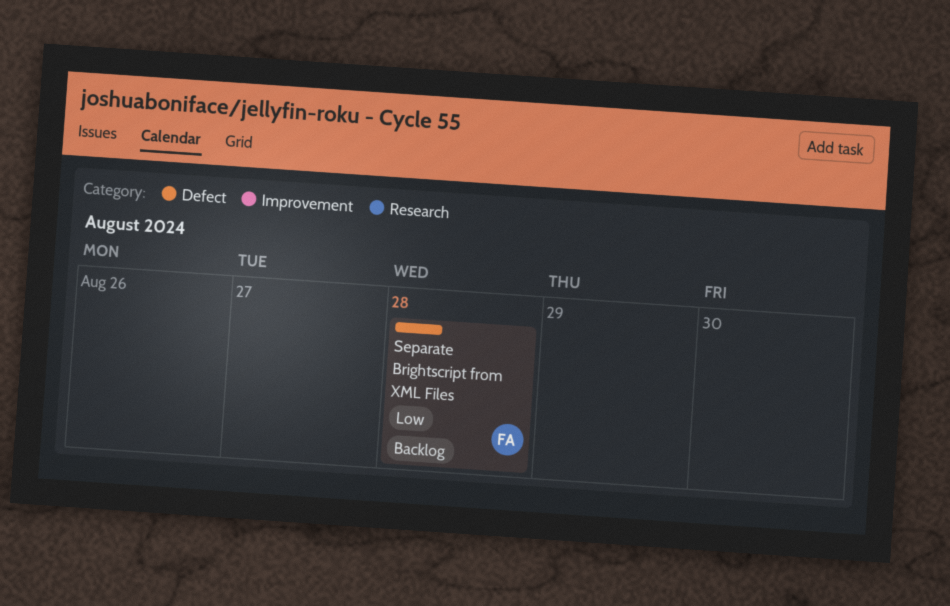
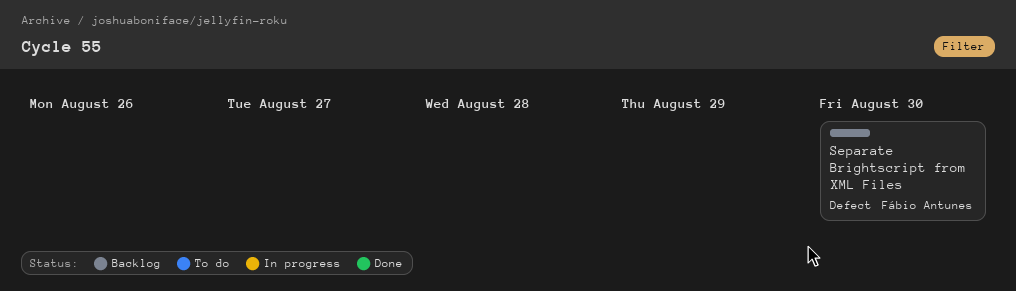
Separate Brightscript from XML Files, due: Aug 28 -> Aug 30

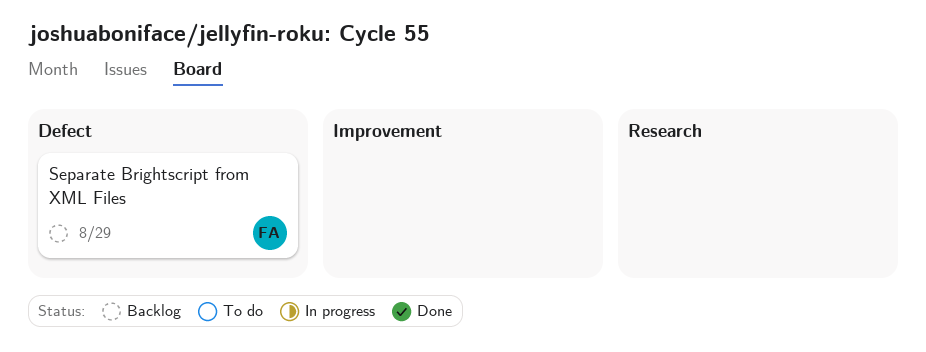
Separate Brightscript from XML Files, due: Aug 30 -> Aug 29

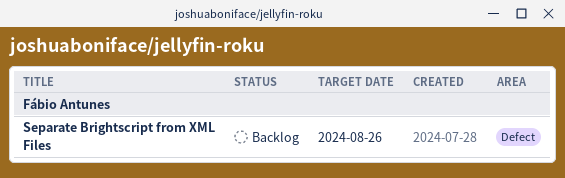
Separate Brightscript from XML Files, due: Aug 29 -> Aug 26

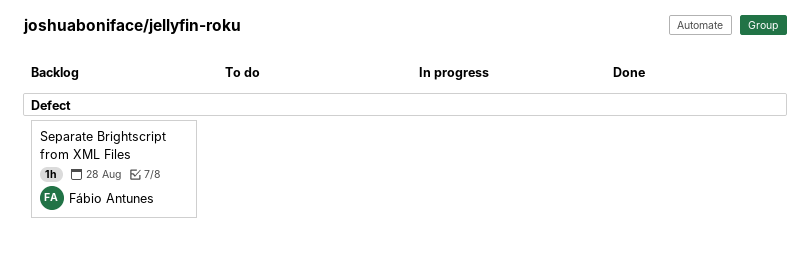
Separate Brightscript from XML Files, due: Aug 26 -> Aug 28

